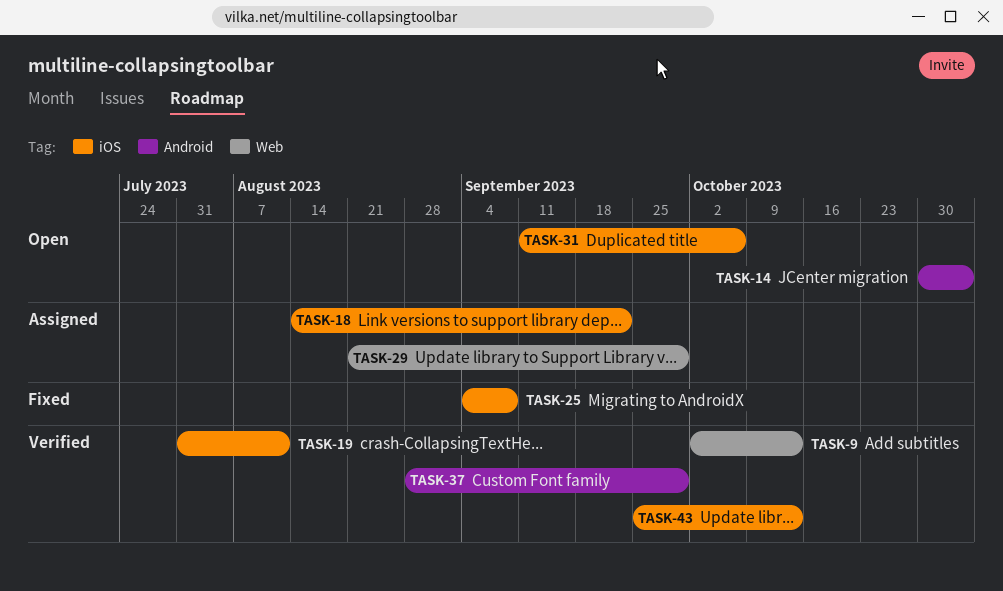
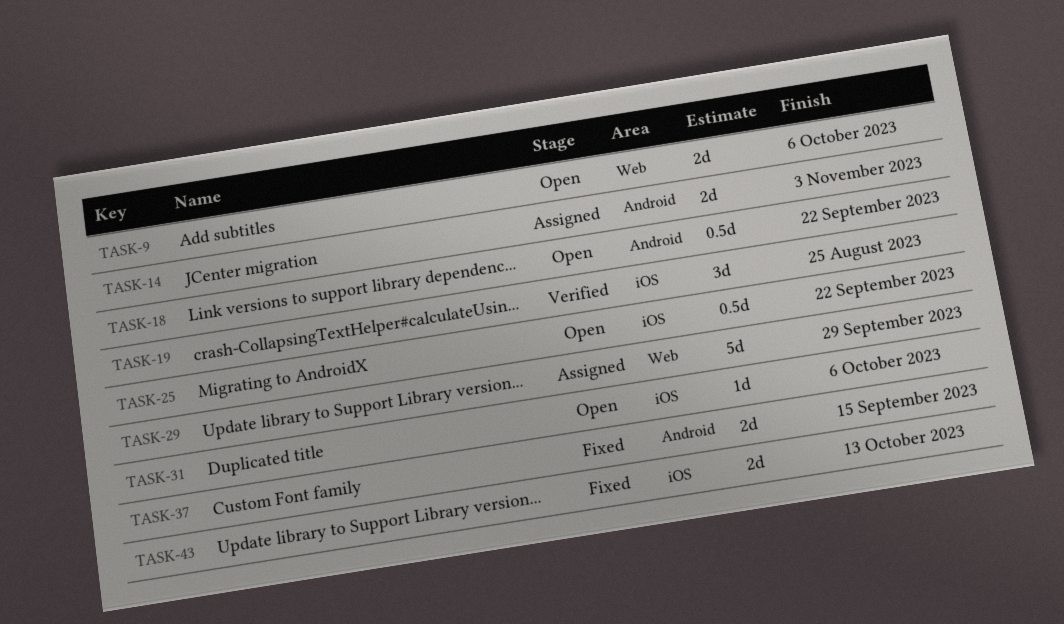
TASK-9, status: Verified -> Open
TASK-9, due: Oct 13 -> Oct 6
TASK-14, status: Open -> Assigned
TASK-18, status: Assigned -> Open
TASK-18, label: iOS -> Android
TASK-19, due: Aug 11 -> Aug 25
TASK-25, status: Fixed -> Open
TASK-25, due: Sep 8 -> Sep 22
TASK-37, status: Verified -> Fixed
TASK-37, due: Sep 29 -> Sep 15
TASK-43, status: Verified -> Fixed

